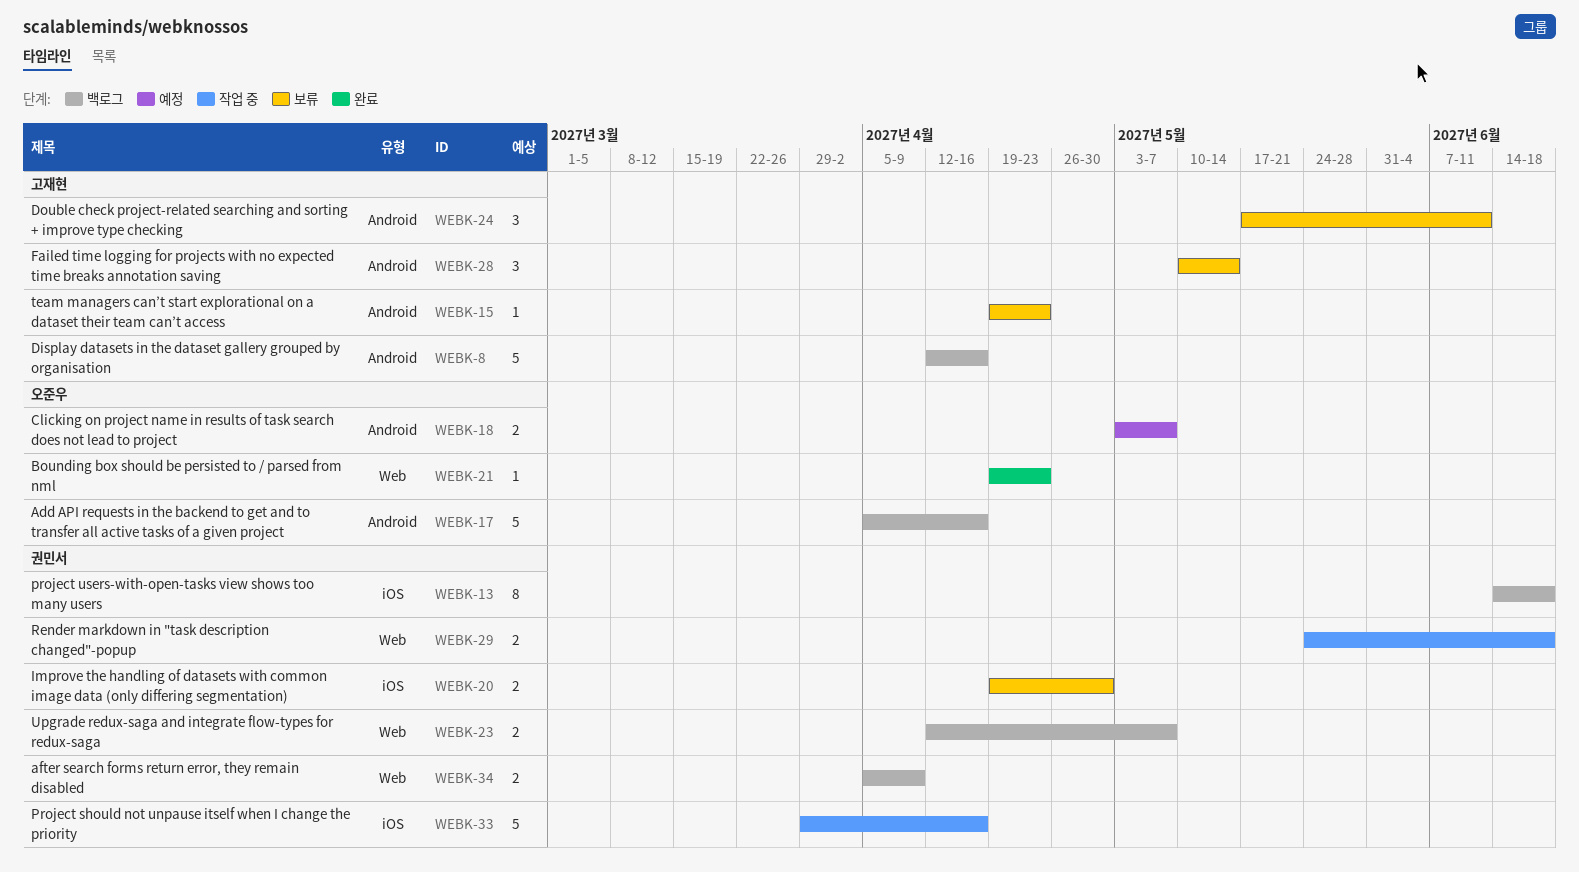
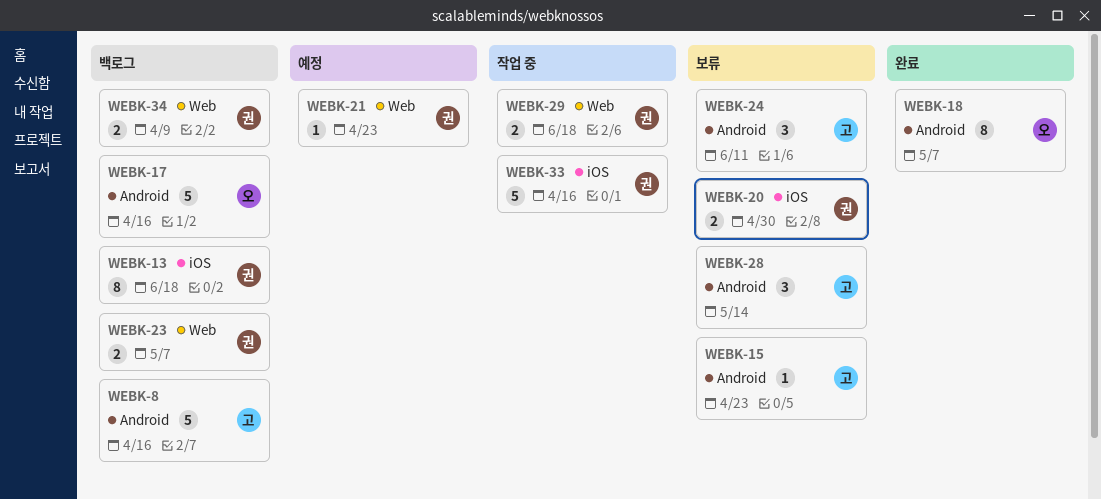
WEBK-18, status: 예정 -> 완료
WEBK-18, estimate: 2 -> 8
WEBK-21, status: 완료 -> 예정
WEBK-21, owner: 오준우 -> 권민서

